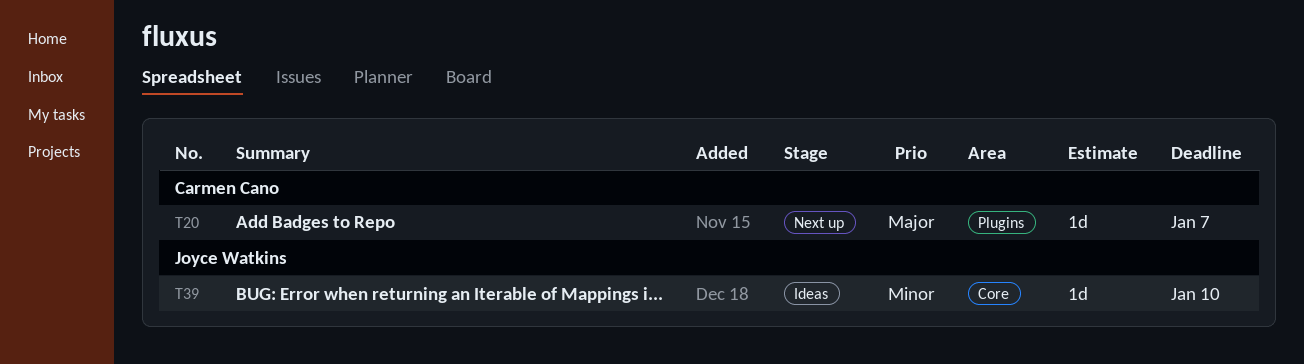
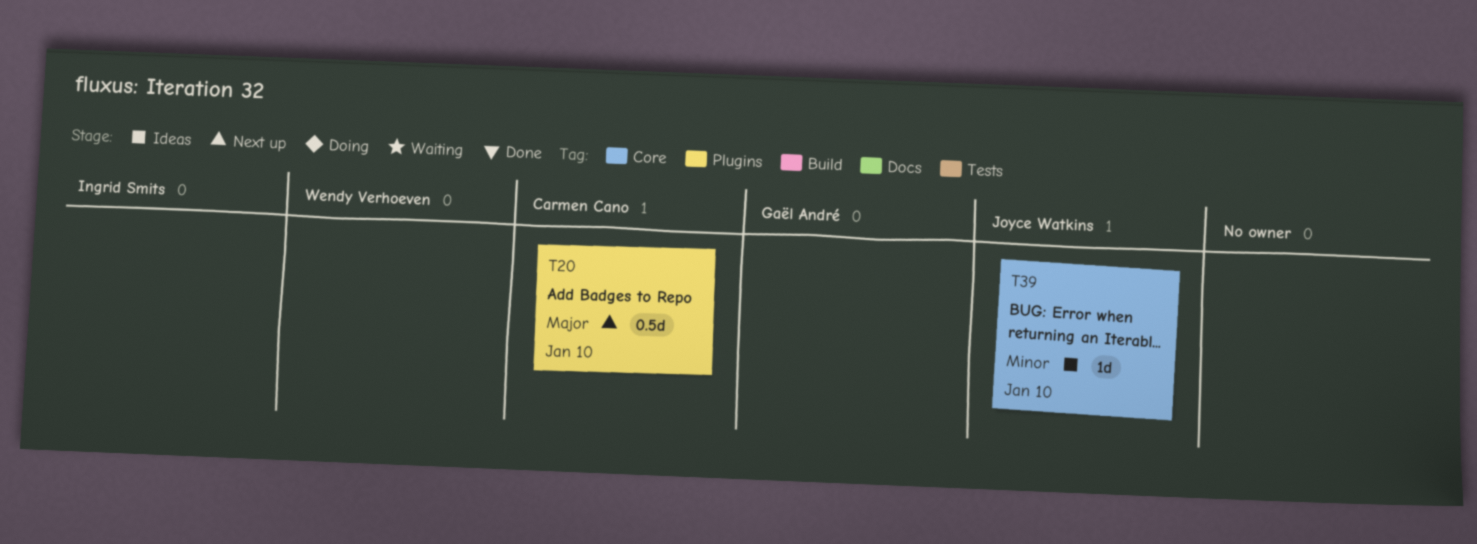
T20, estimate: 1d -> 0.5d
T20, due: Jan 7 -> Jan 10

